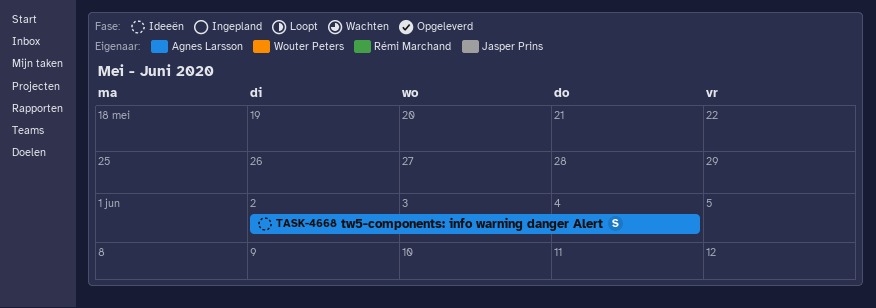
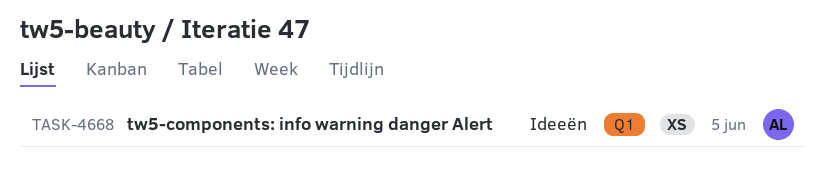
TASK-4668, estimate: S -> XS
TASK-4668, due: Jun 4 -> Jun 5

